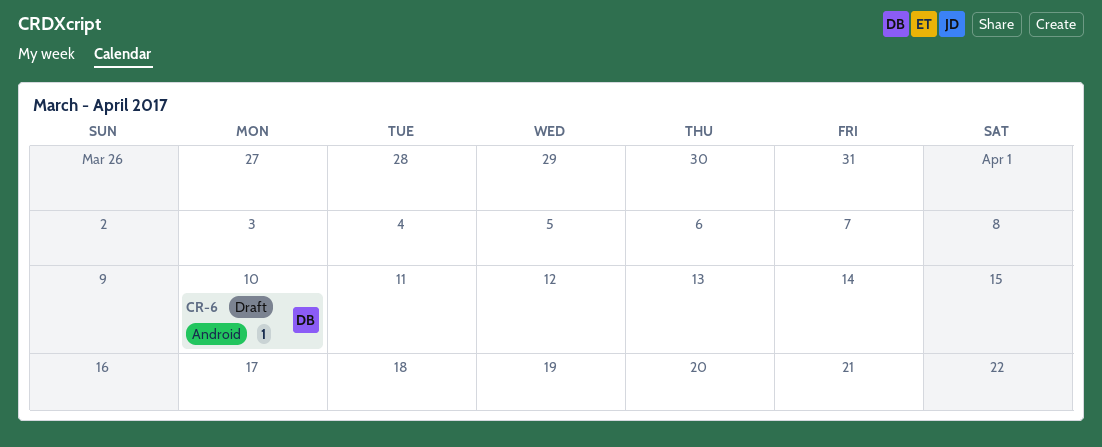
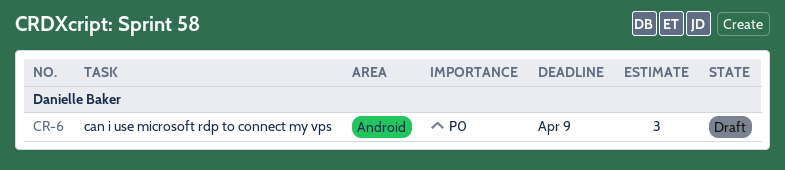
CR-6, estimate: 1 -> 3
CR-6, due: Apr 10 -> Apr 9

